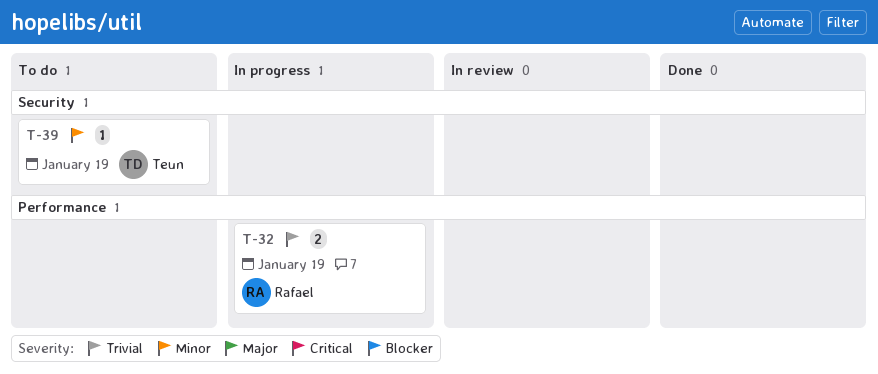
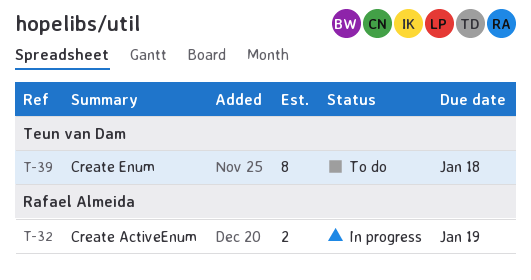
T-39, estimate: 1 -> 8
T-39, due: Jan 19 -> Jan 18

